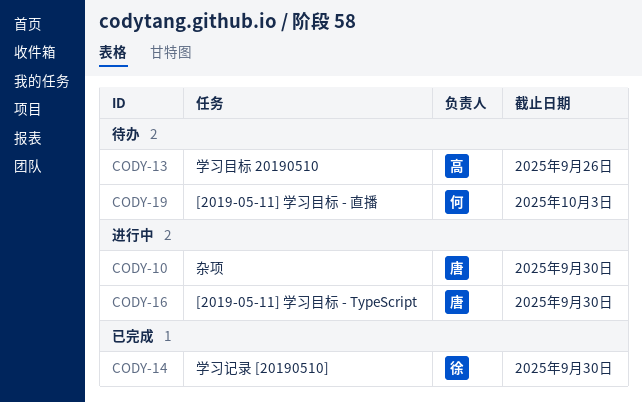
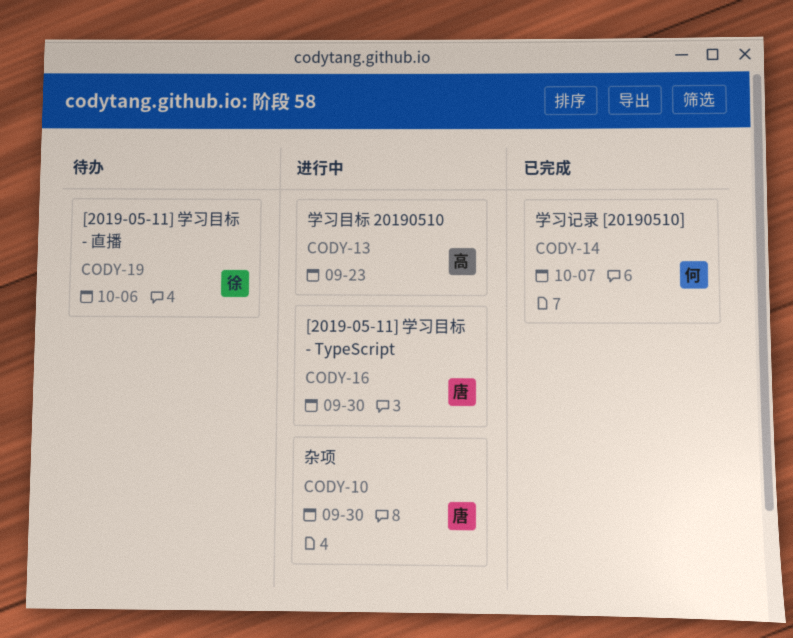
CODY-13, status: 待办 -> 进行中
CODY-13, due: Sep 26 -> Sep 23
CODY-14, owner: 徐 -> 何
CODY-14, due: Sep 30 -> Oct 7
CODY-19, owner: 何 -> 徐
CODY-19, due: Oct 3 -> Oct 6

